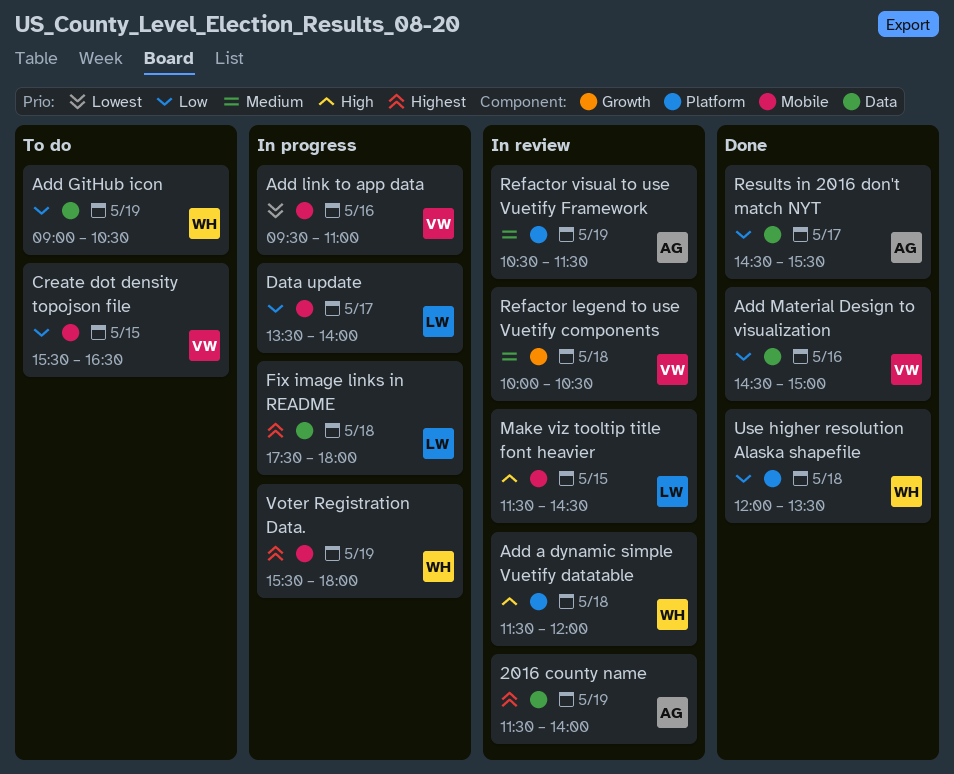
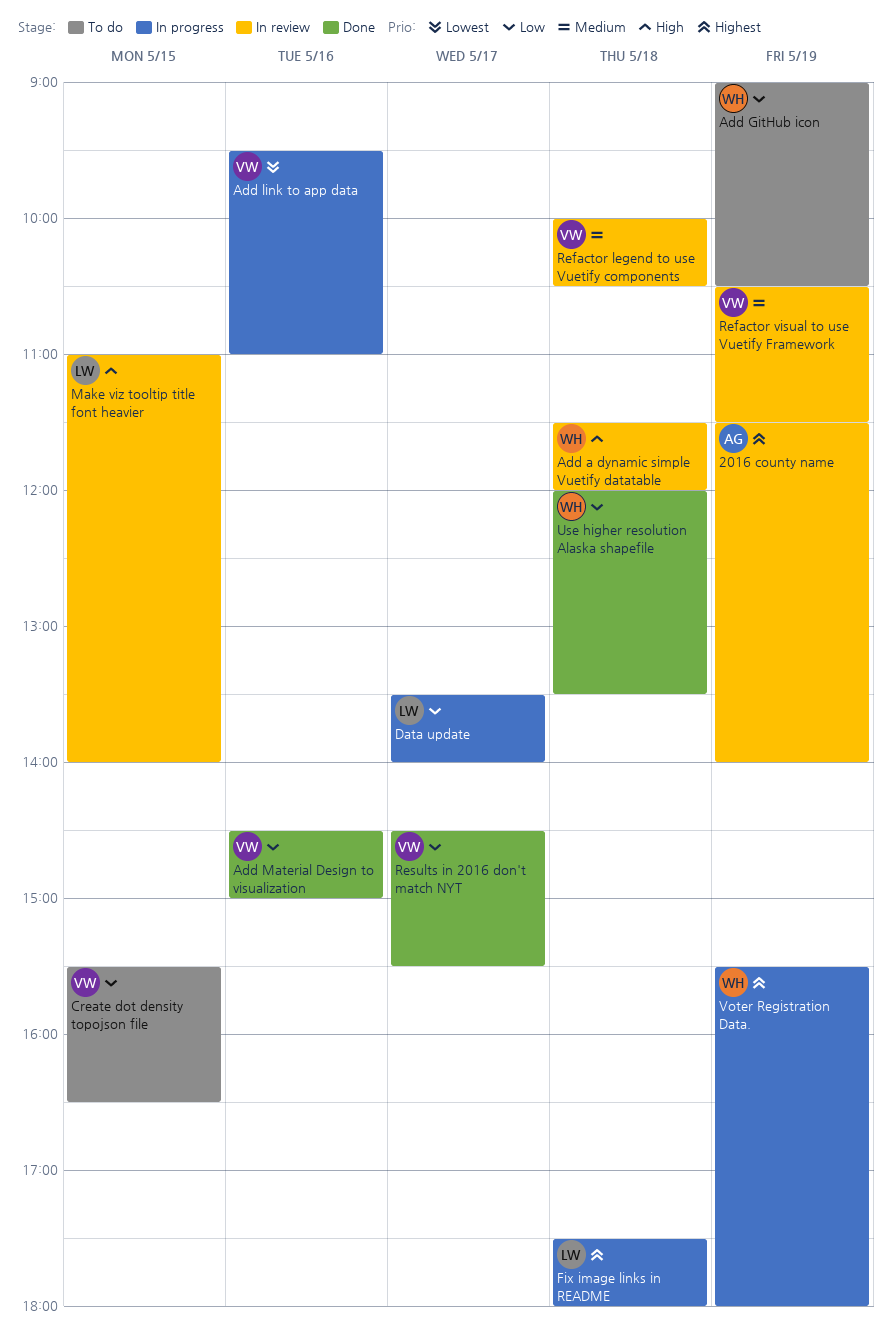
Make viz tooltip title font heavier, begins: 11:30 -> 11:00
Make viz tooltip title font heavier, ends: 14:30 -> 14:00
Refactor visual to use Vuetify Framework, owner: AG -> VW
Results in 2016 don't match NYT, owner: AG -> VW

